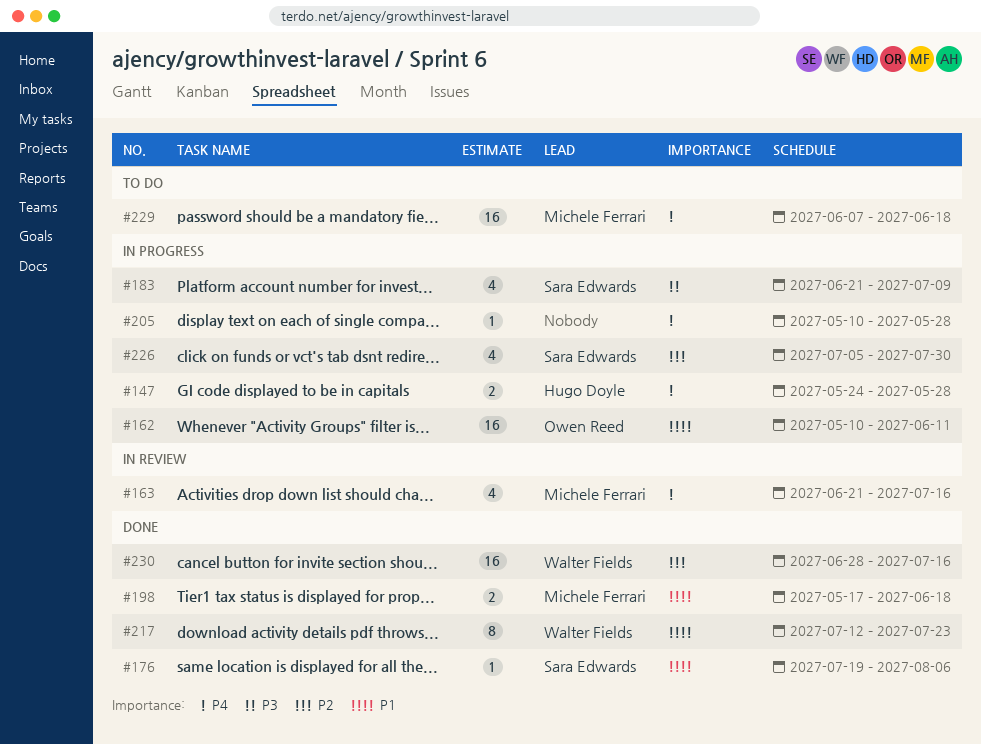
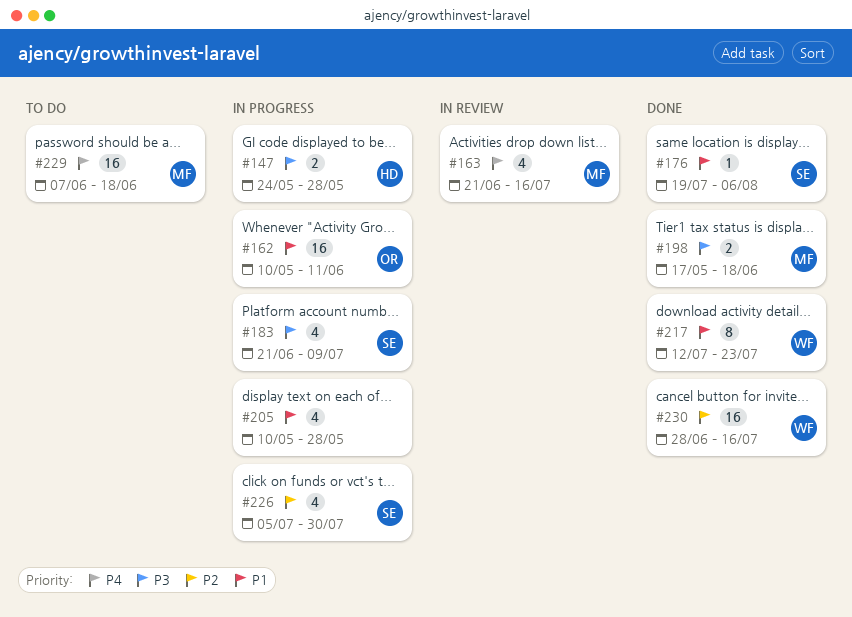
#147, priority: P4 -> P3
#198, priority: P1 -> P3
#205, priority: P4 -> P1
#205, estimate: 1 -> 4

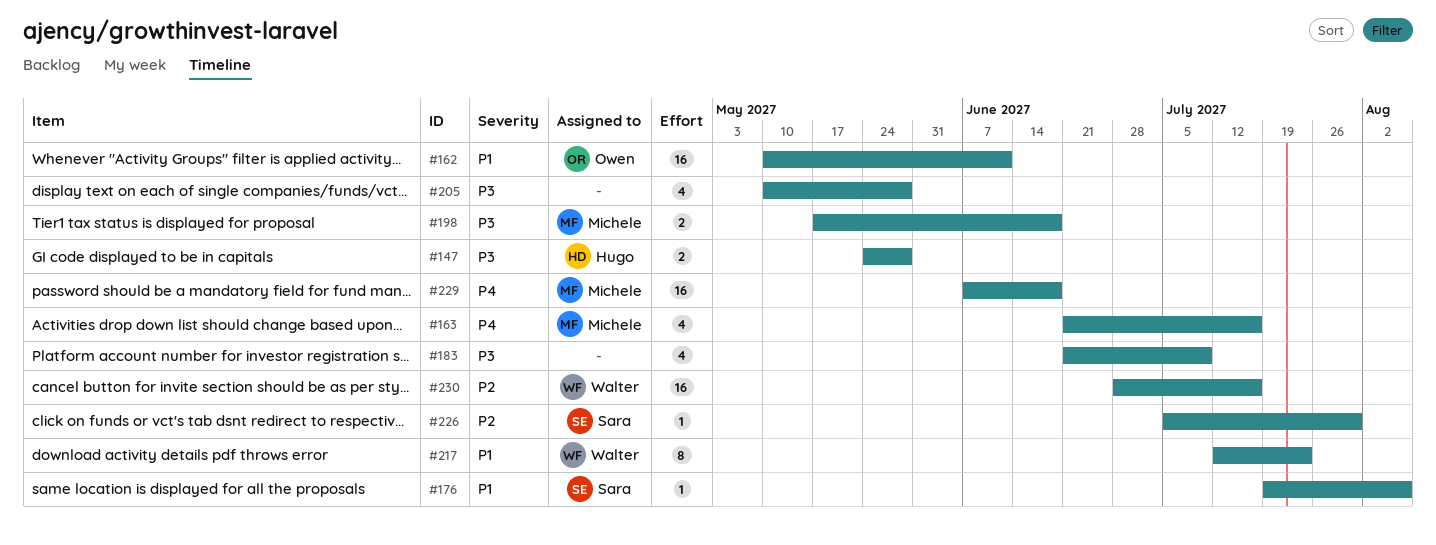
#183, owner: Sara -> none
#205, priority: P1 -> P3
#226, estimate: 4 -> 1

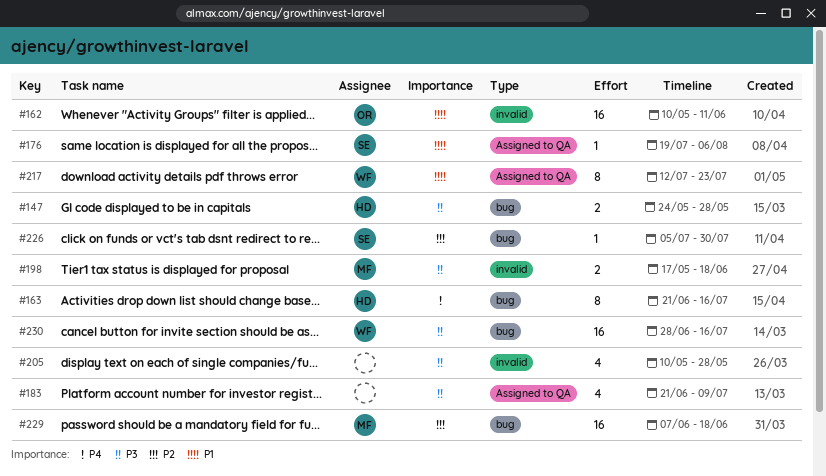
#163, owner: Michele -> Hugo
#163, estimate: 4 -> 8
#229, priority: P4 -> P2
#230, priority: P2 -> P3

